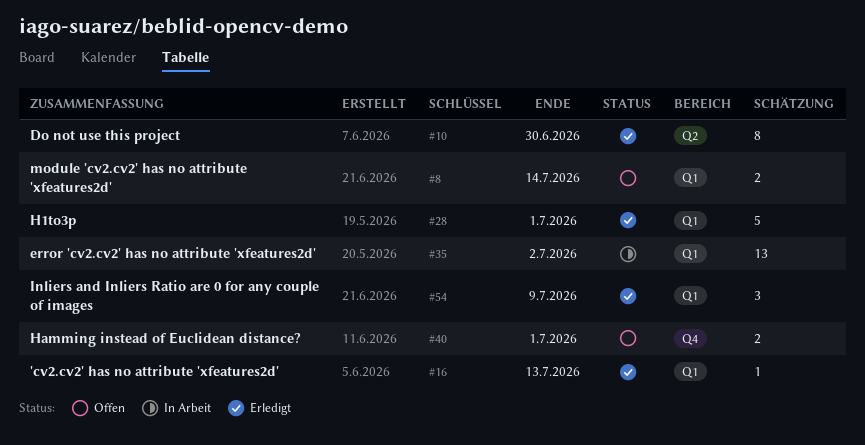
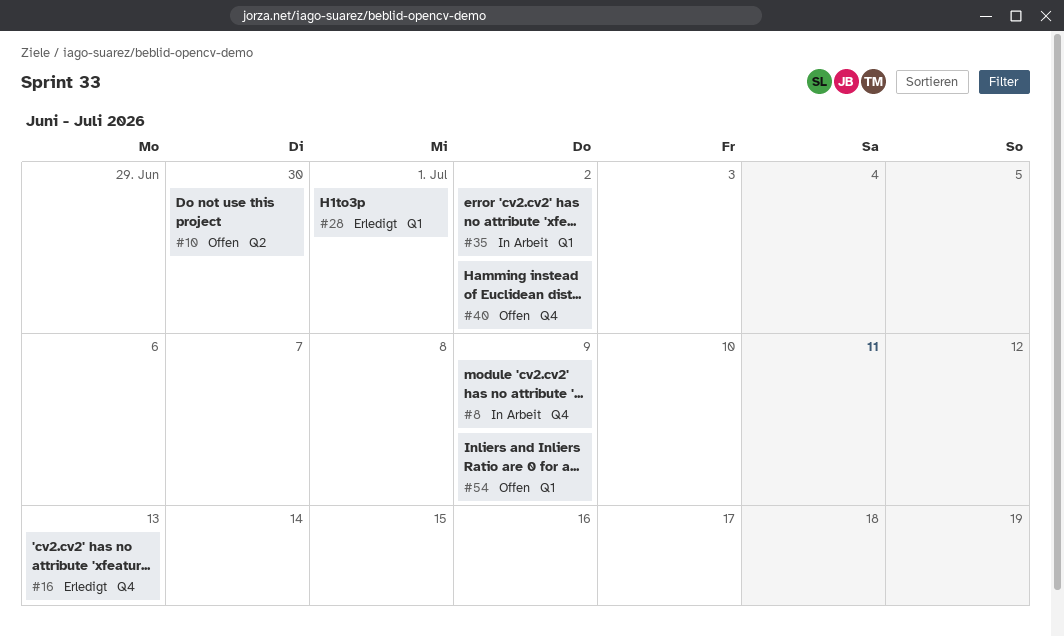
#8, status: Offen -> In Arbeit
#8, label: Q1 -> Q4
#8, due: Jul 14 -> Jul 9
#10, status: Erledigt -> Offen
#16, label: Q1 -> Q4
#40, due: Jul 1 -> Jul 2
#54, status: Erledigt -> Offen

